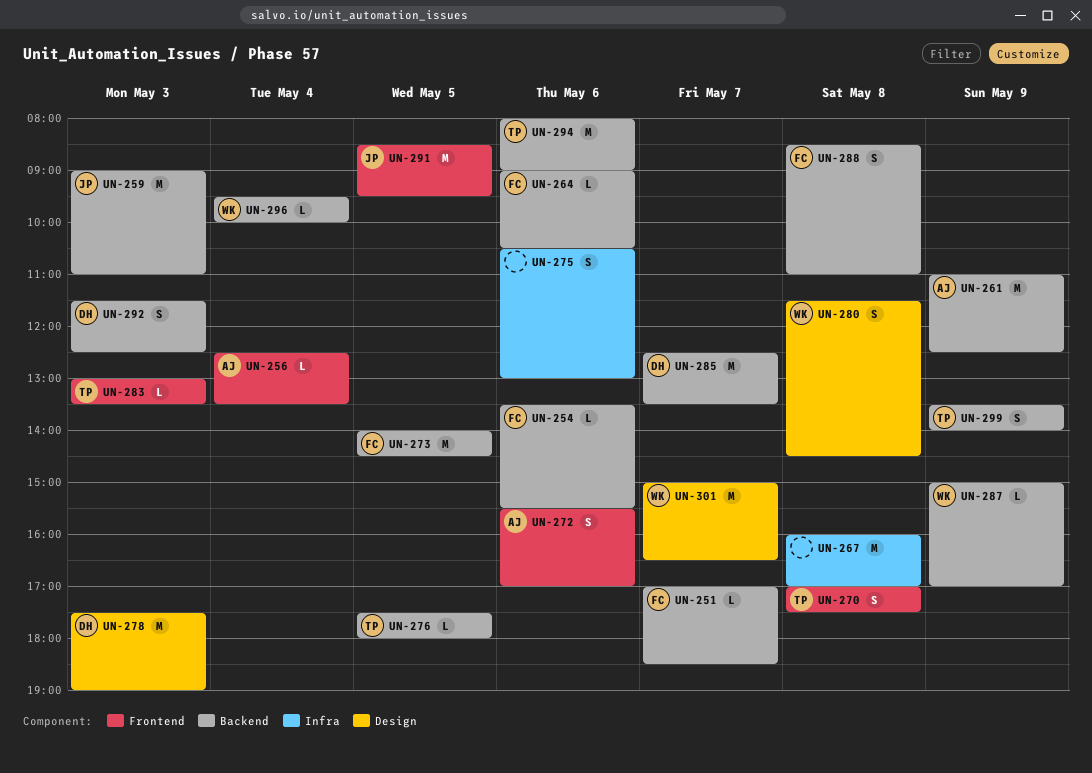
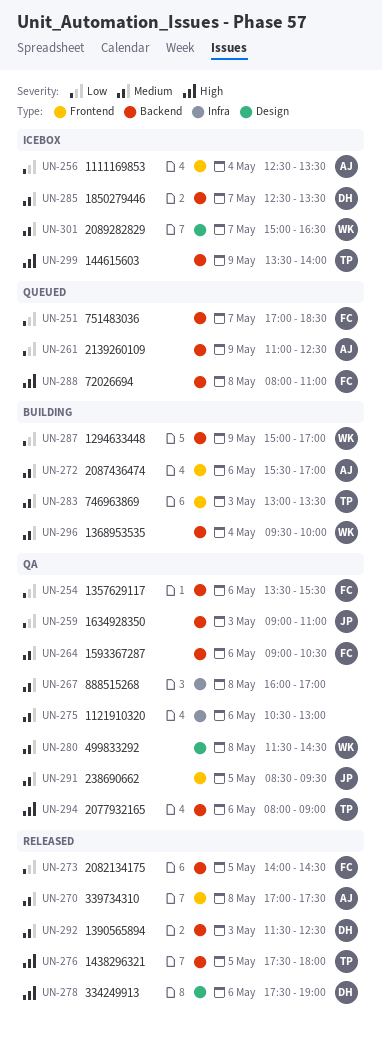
UN-270, owner: TP -> AJ
UN-278, day: May 3 -> May 6
UN-288, begins: 08:30 -> 08:00

